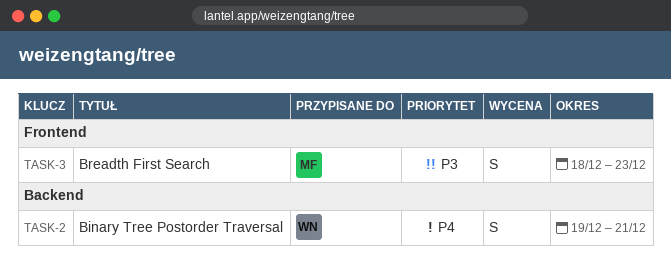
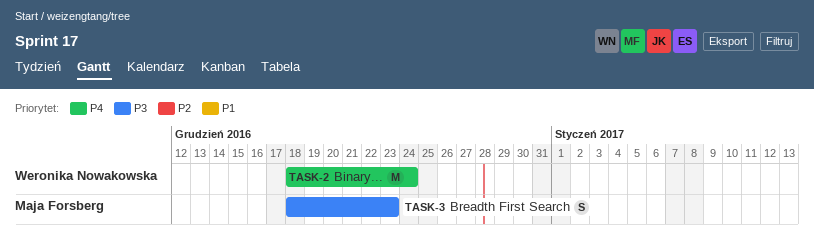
TASK-2, estimate: S -> M
TASK-2, start: Dec 19 -> Dec 18
TASK-2, due: Dec 21 -> Dec 24

